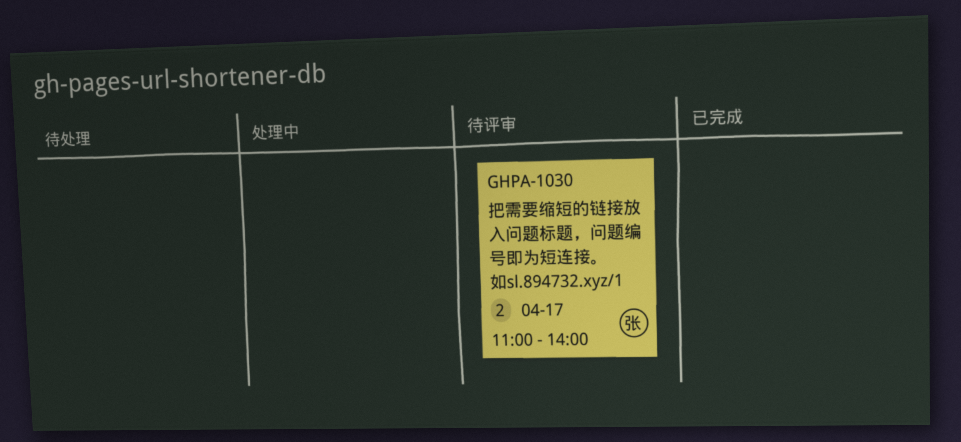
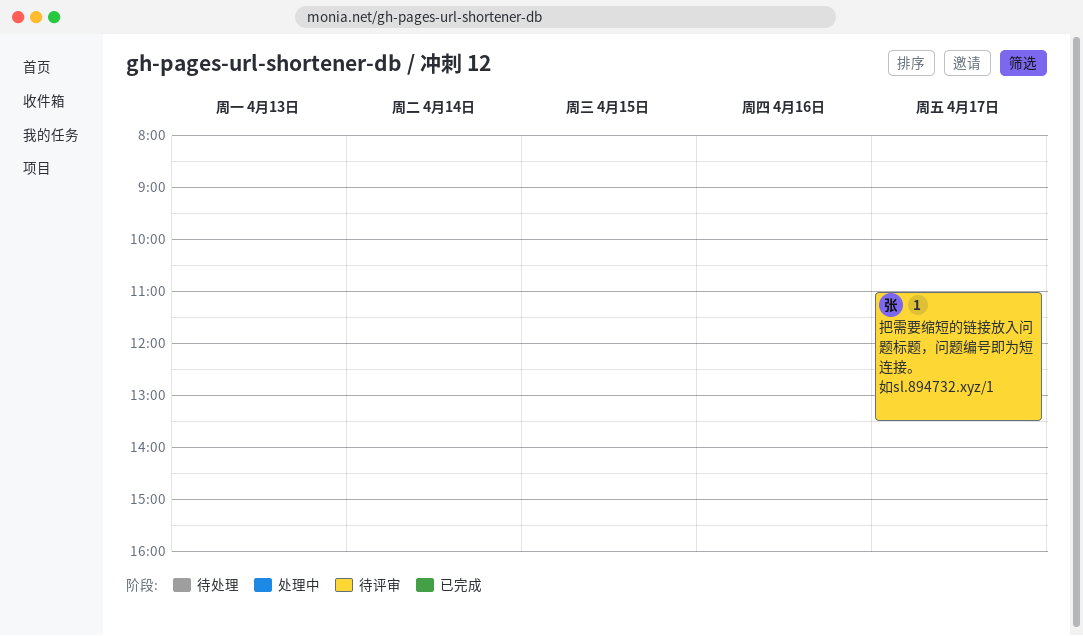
把需要缩短的链接放入问题标题，问题编号即为短连接。如sl.894732.xyz/1, estimate: 2 -> 1
把需要缩短的链接放入问题标题，问题编号即为短连接。如sl.894732.xyz/1, ends: 14:00 -> 13:30

